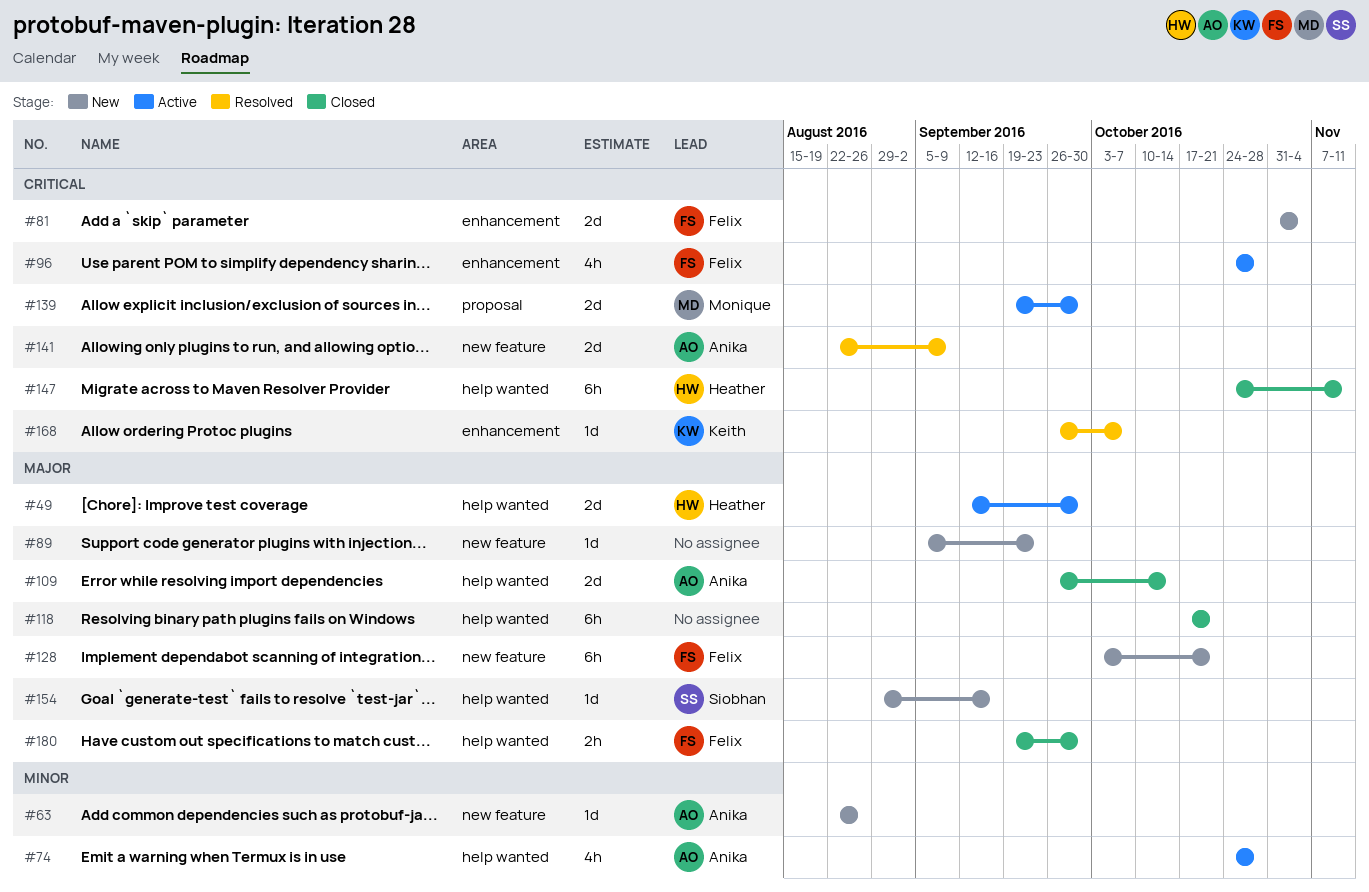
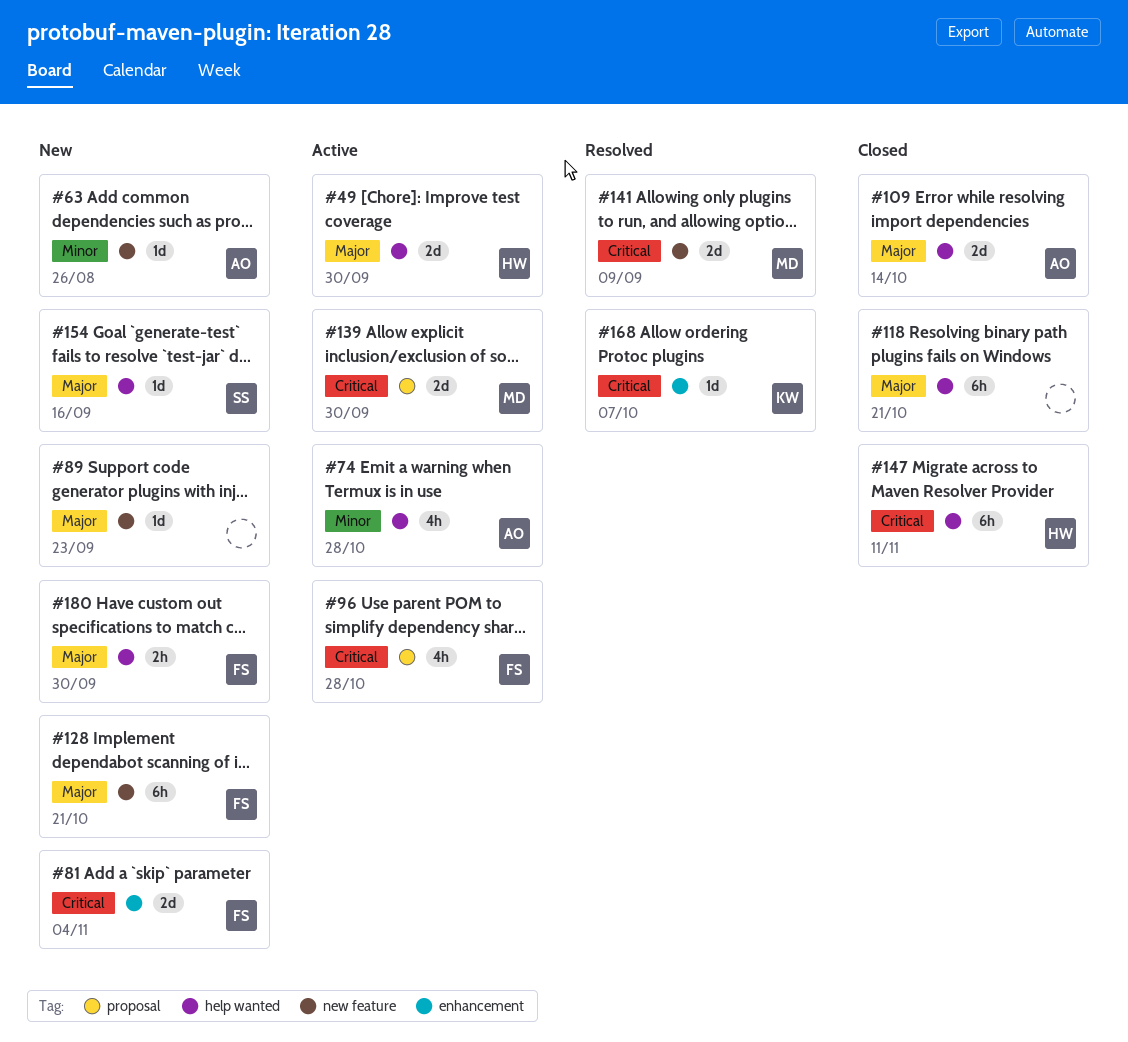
#96, label: enhancement -> proposal
#141, owner: Anika -> Monique
#180, status: Closed -> New

